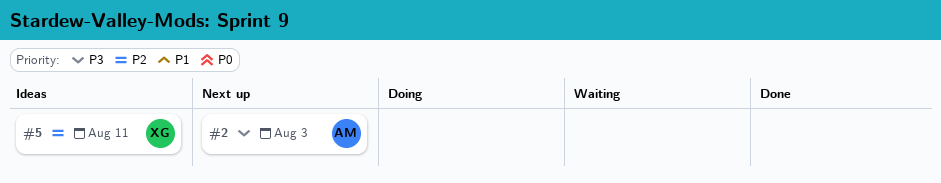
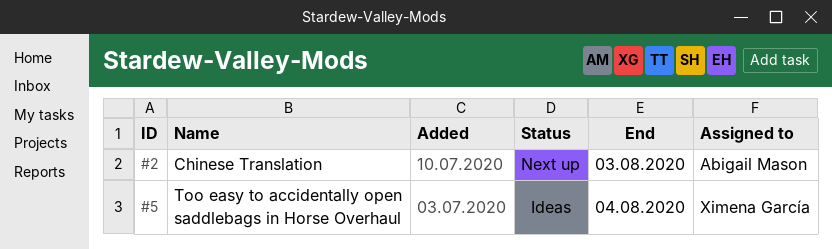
#5, due: Aug 11 -> Aug 4

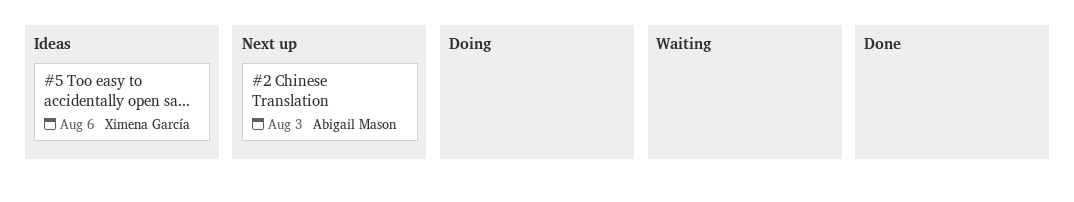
#5, due: Aug 4 -> Aug 6

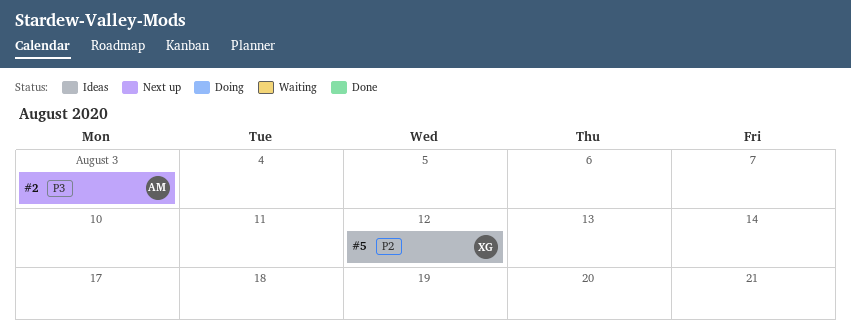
#5, due: Aug 6 -> Aug 12

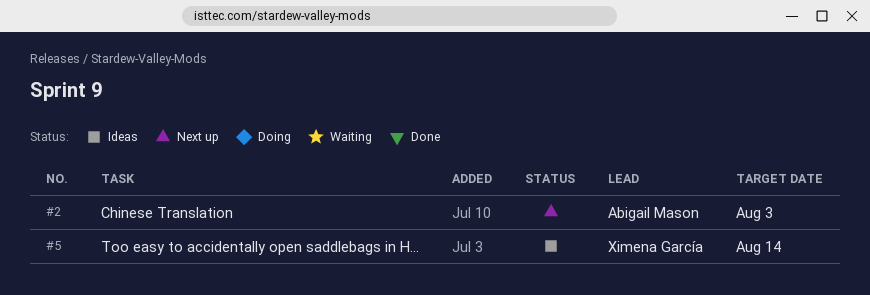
#5, due: Aug 12 -> Aug 14

